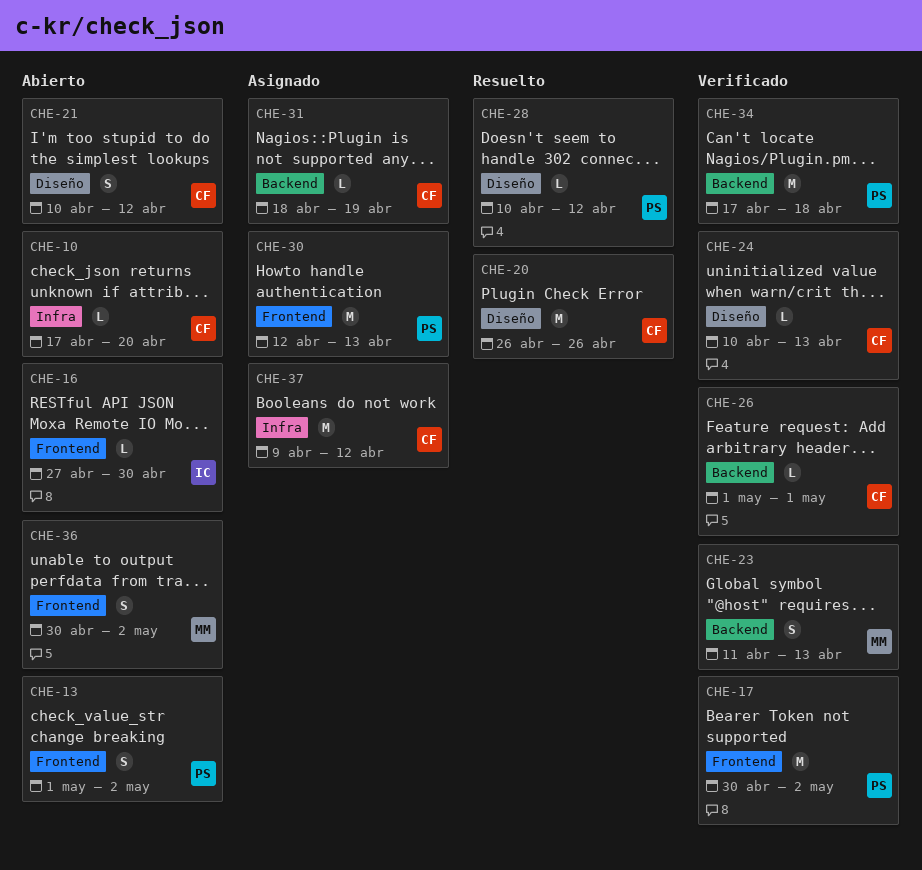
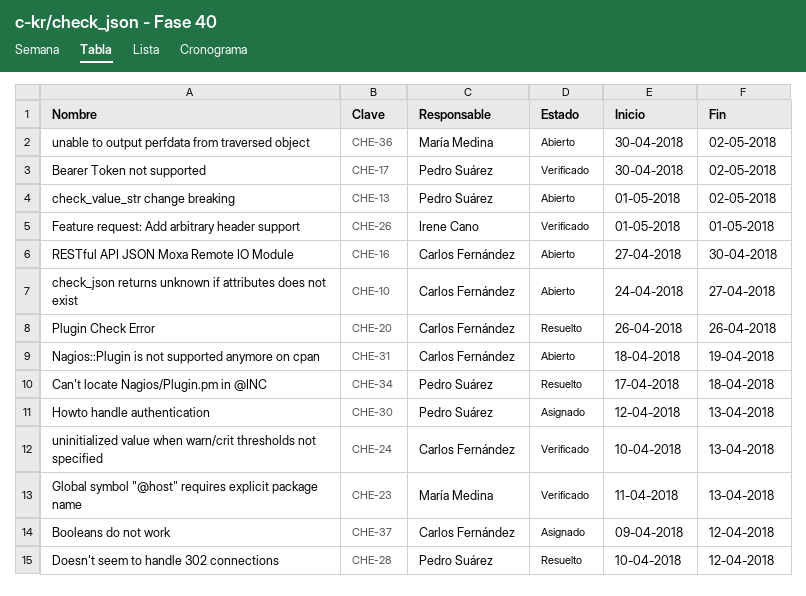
CHE-10, start: Apr 17 -> Apr 24
CHE-10, due: Apr 20 -> Apr 27
CHE-16, owner: Irene Cano -> Carlos Fernández
CHE-21: present -> none
CHE-26, owner: Carlos Fernández -> Irene Cano
CHE-31, status: Asignado -> Abierto
CHE-34, status: Verificado -> Resuelto

